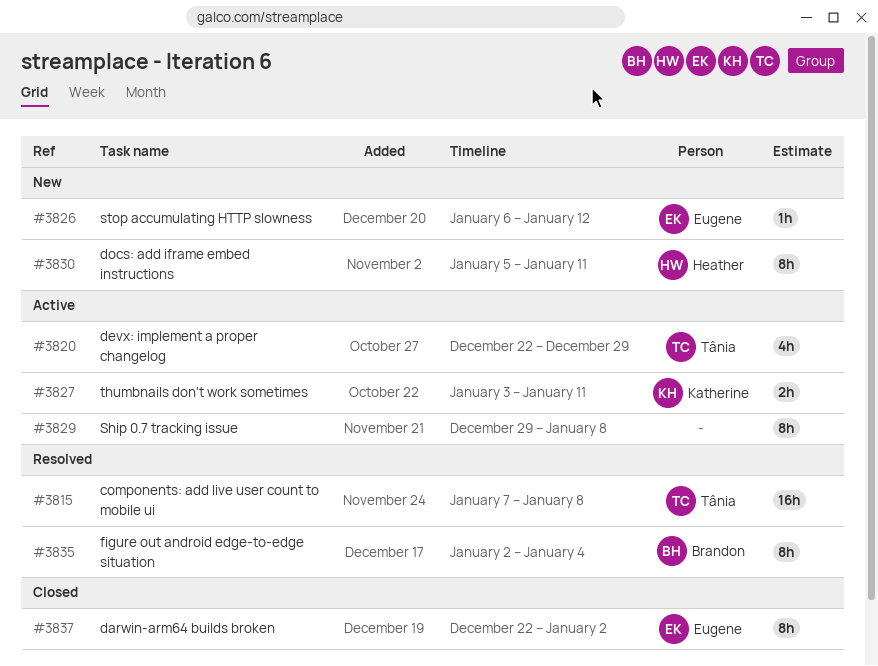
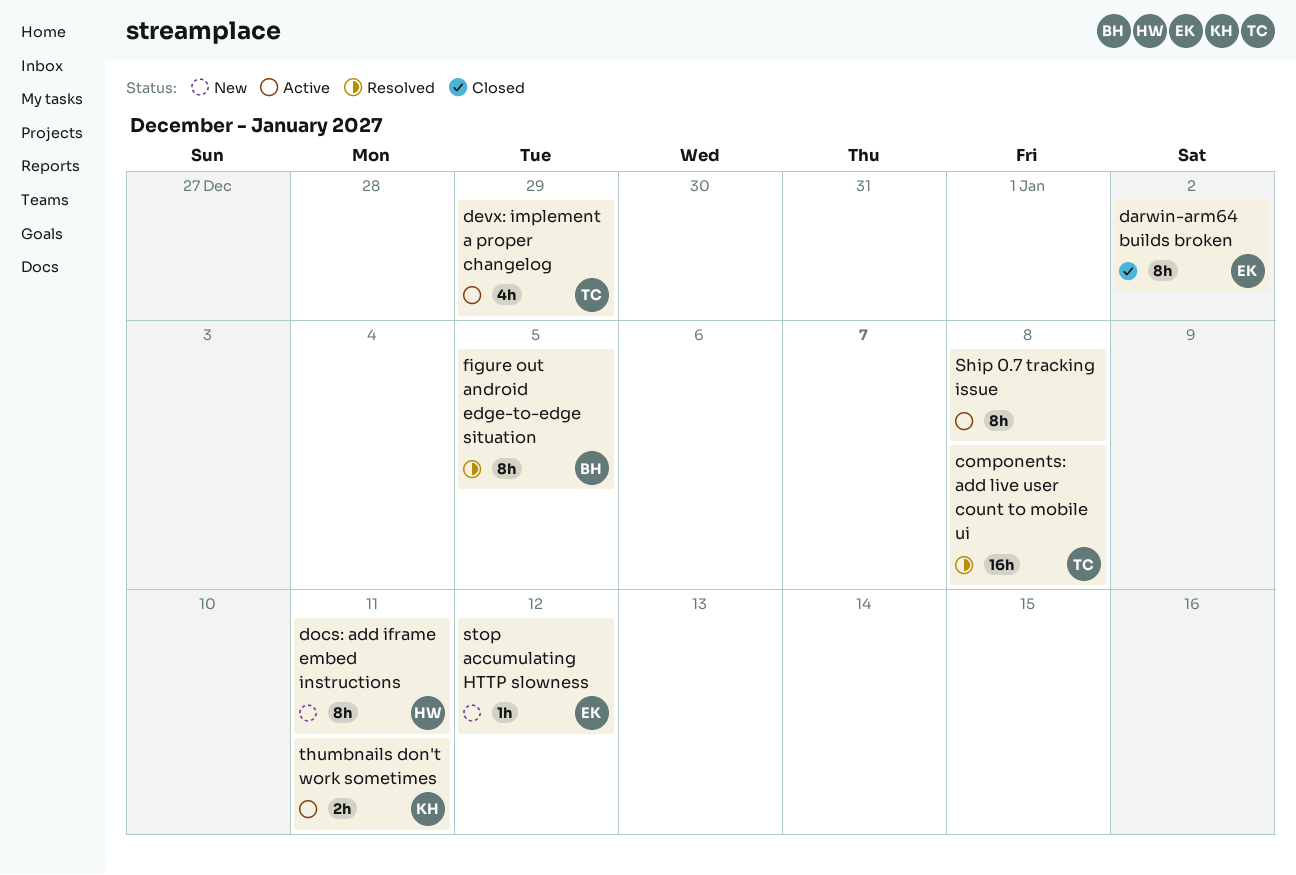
figure out android edge-to-edge situation, due: Jan 4 -> Jan 5

